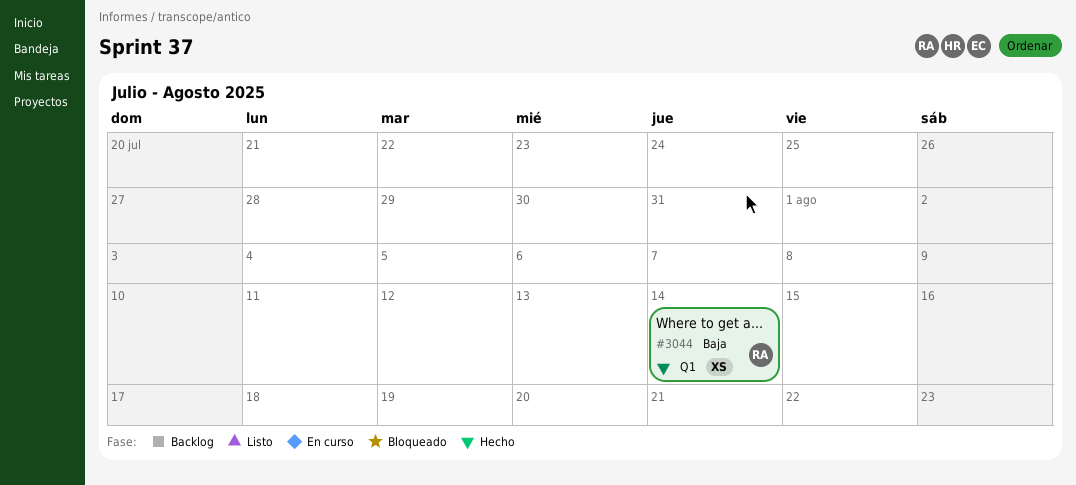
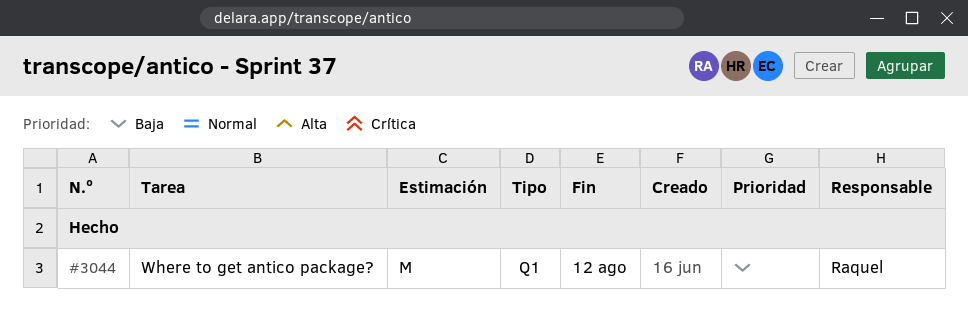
#3044, estimate: XS -> M
#3044, due: Aug 14 -> Aug 12

